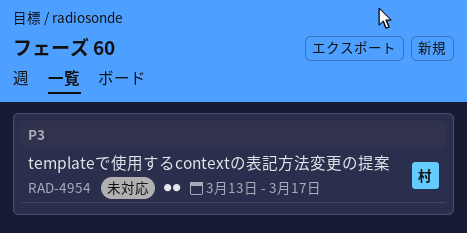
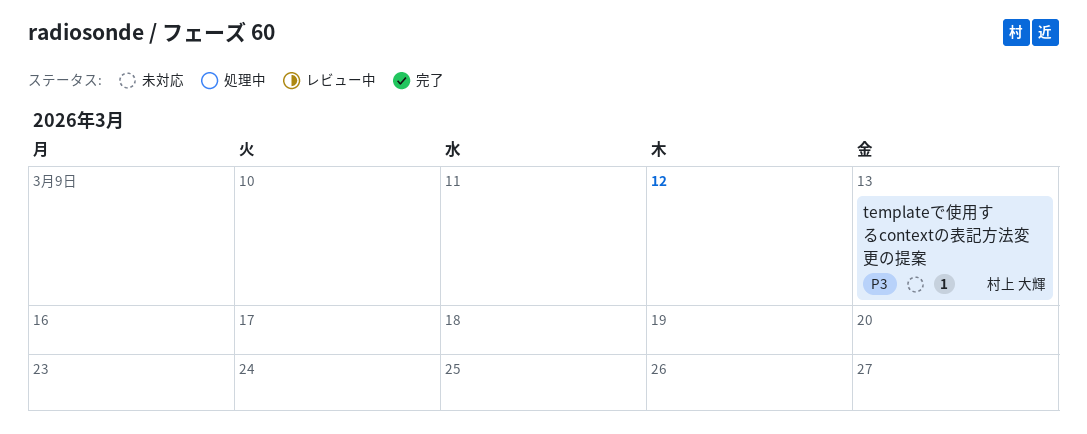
templateで使用するcontextの表記方法変更の提案, estimate: 2 -> 1
templateで使用するcontextの表記方法変更の提案, due: Mar 17 -> Mar 13

